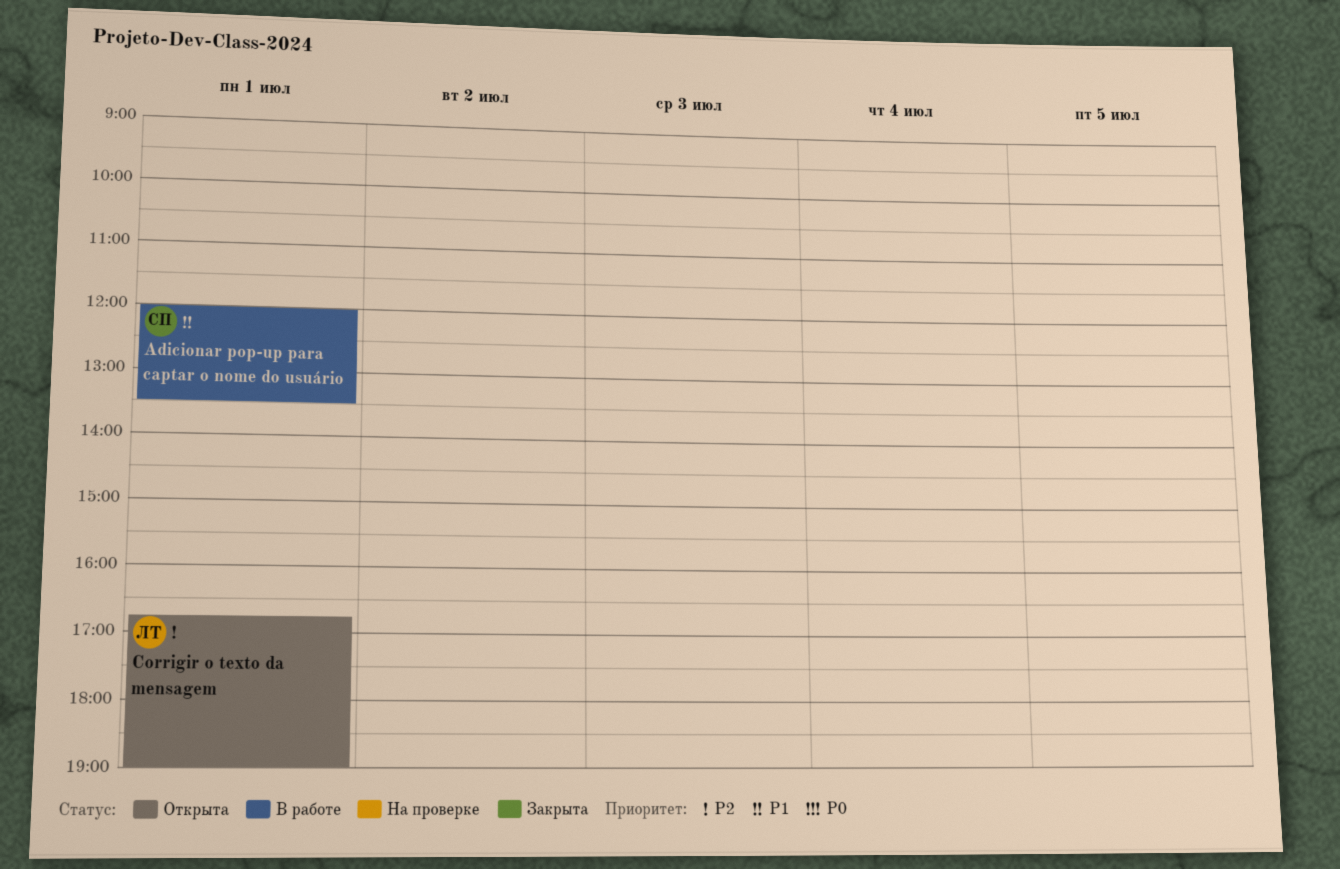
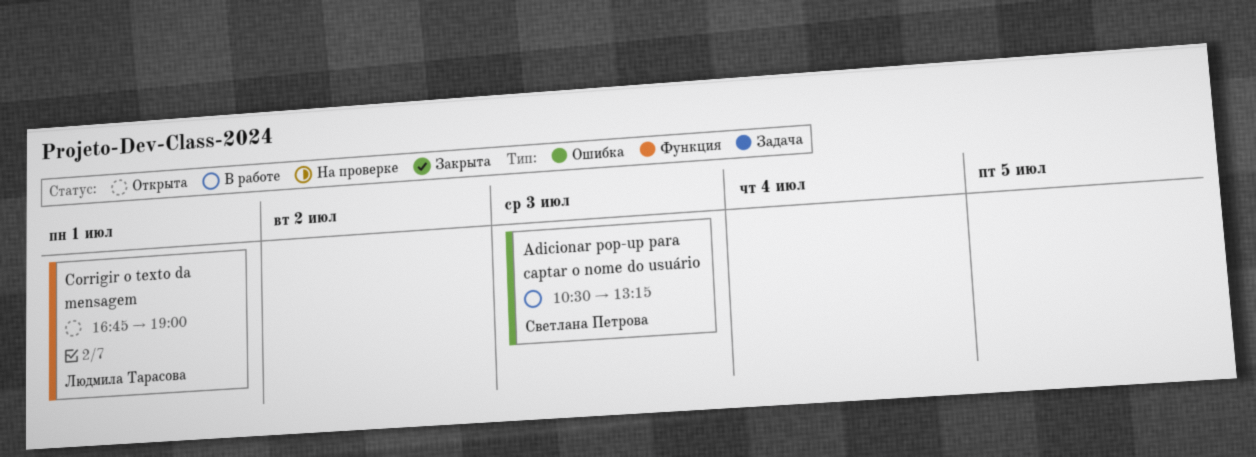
Adicionar pop-up para captar o nome do usuário, day: Jul 1 -> Jul 3
Adicionar pop-up para captar o nome do usuário, begins: 12:00 -> 10:30
Adicionar pop-up para captar o nome do usuário, ends: 13:30 -> 13:15

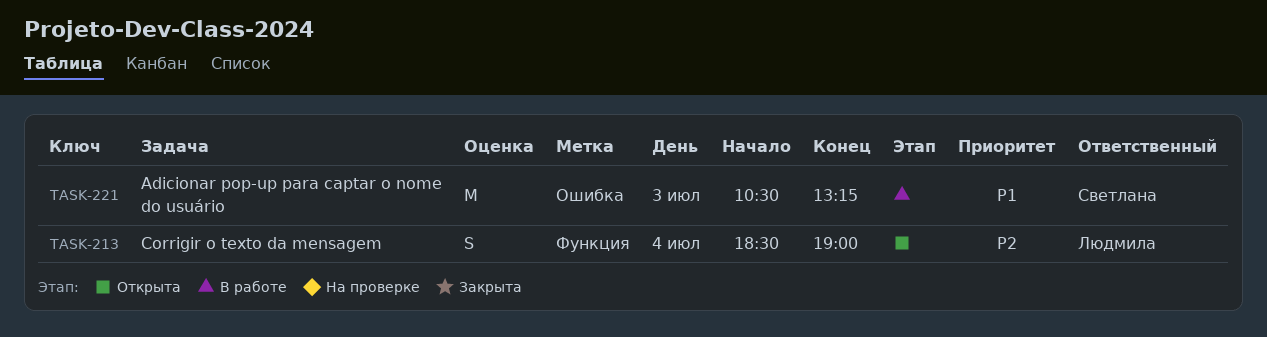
Corrigir o texto da mensagem, day: Jul 1 -> Jul 4
Corrigir o texto da mensagem, begins: 16:45 -> 18:30

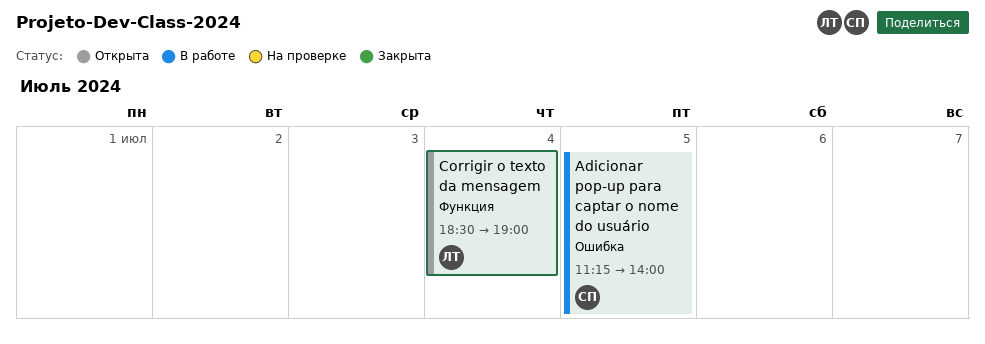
Adicionar pop-up para captar o nome do usuário, day: Jul 3 -> Jul 5
Adicionar pop-up para captar o nome do usuário, begins: 10:30 -> 11:15
Adicionar pop-up para captar o nome do usuário, ends: 13:15 -> 14:00

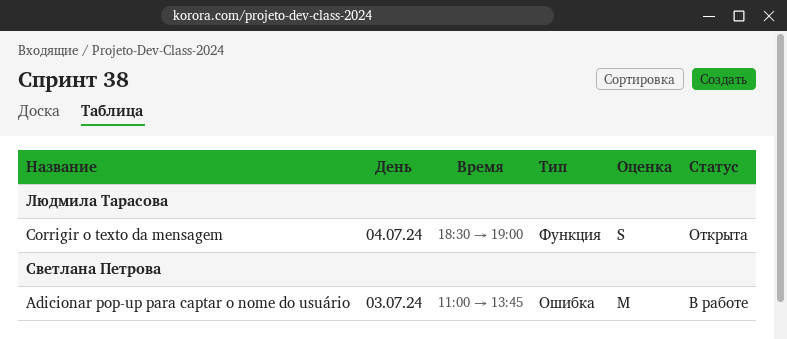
Adicionar pop-up para captar o nome do usuário, day: Jul 5 -> Jul 3
Adicionar pop-up para captar o nome do usuário, begins: 11:15 -> 11:00
Adicionar pop-up para captar o nome do usuário, ends: 14:00 -> 13:45

